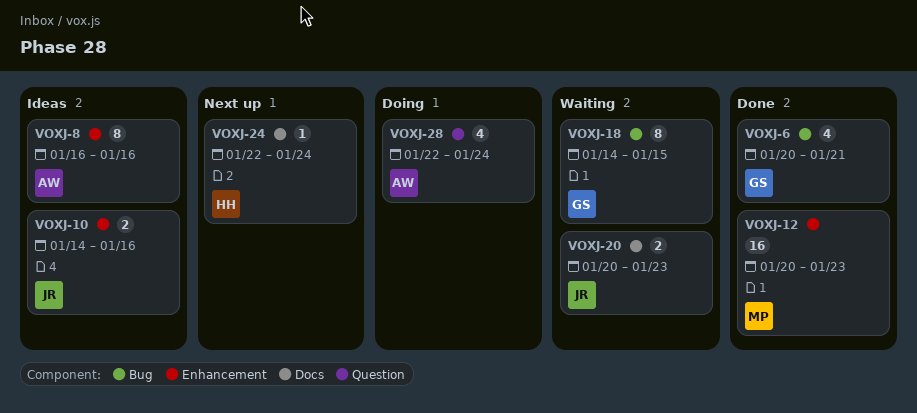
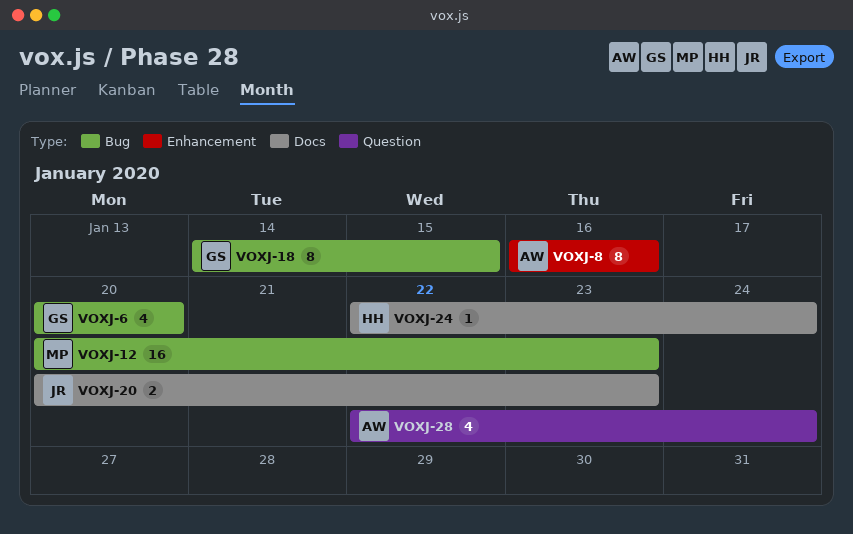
VOXJ-6, due: Jan 21 -> Jan 20
VOXJ-10: present -> none
VOXJ-12, label: Enhancement -> Bug

